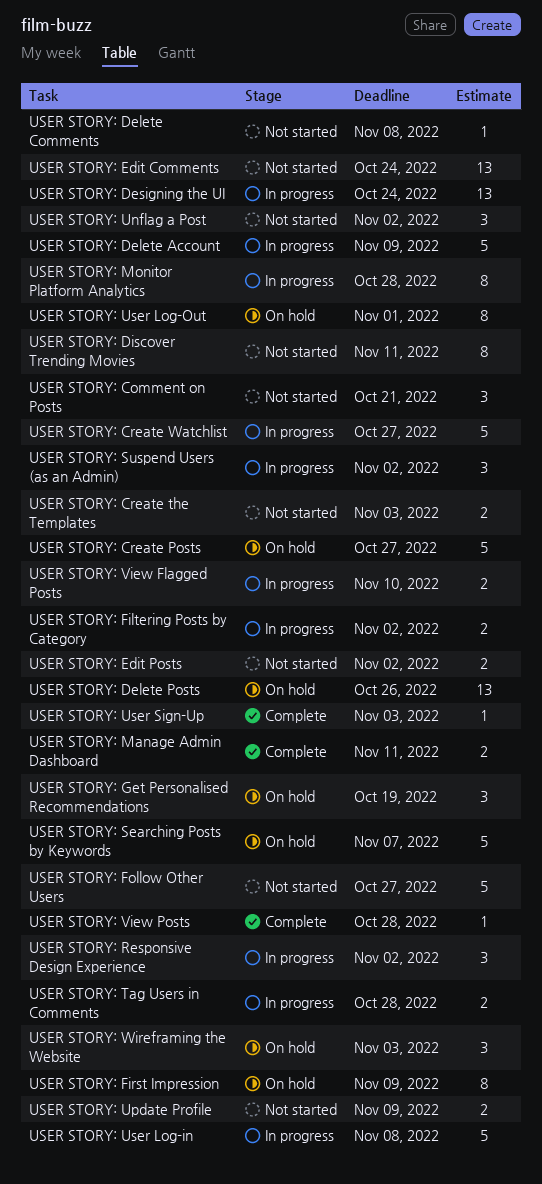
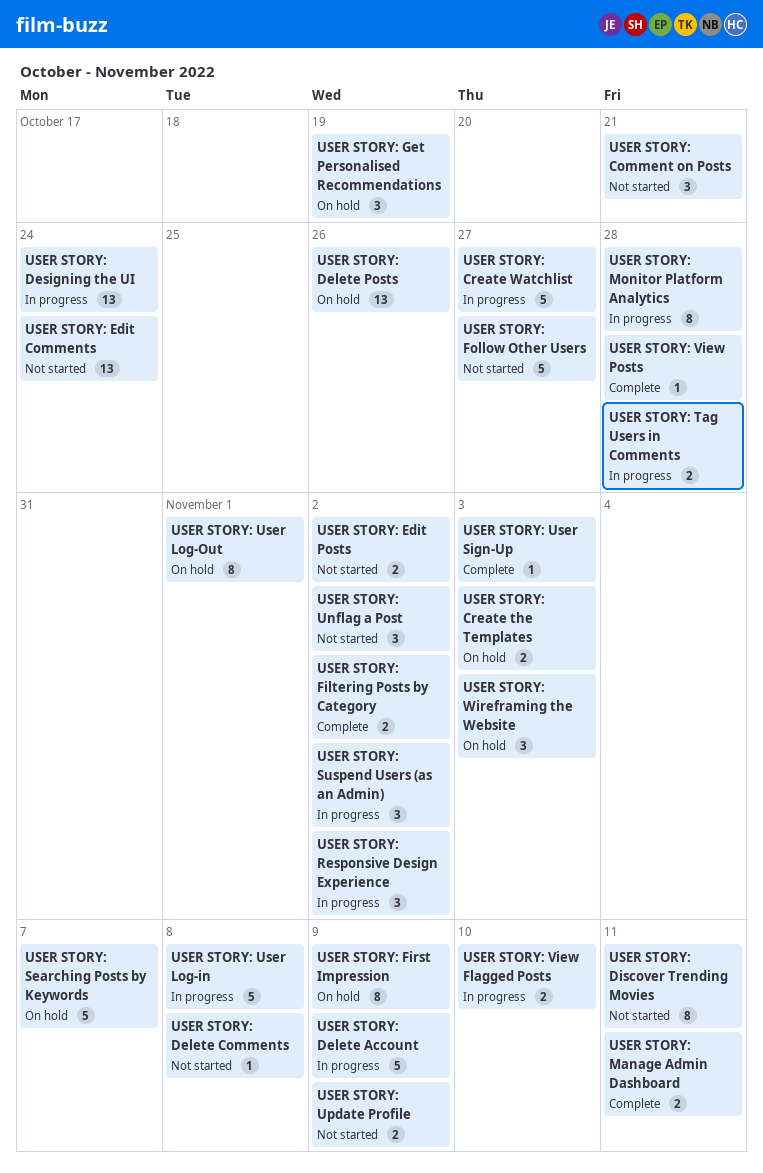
USER STORY: Create Posts: present -> none
USER STORY: Create the Templates, status: Not started -> On hold
USER STORY: Filtering Posts by Category, status: In progress -> Complete

